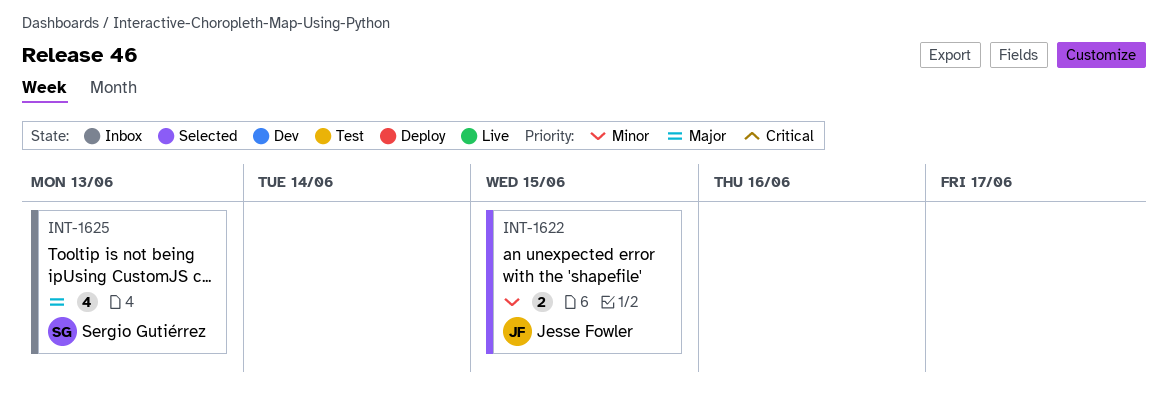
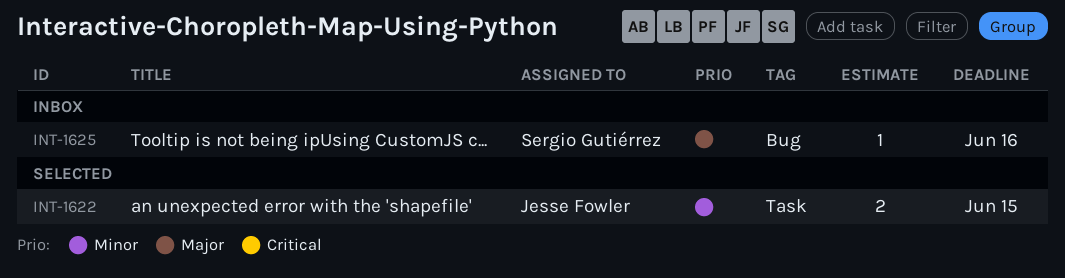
INT-1625, estimate: 4 -> 1
INT-1625, due: Jun 13 -> Jun 16

